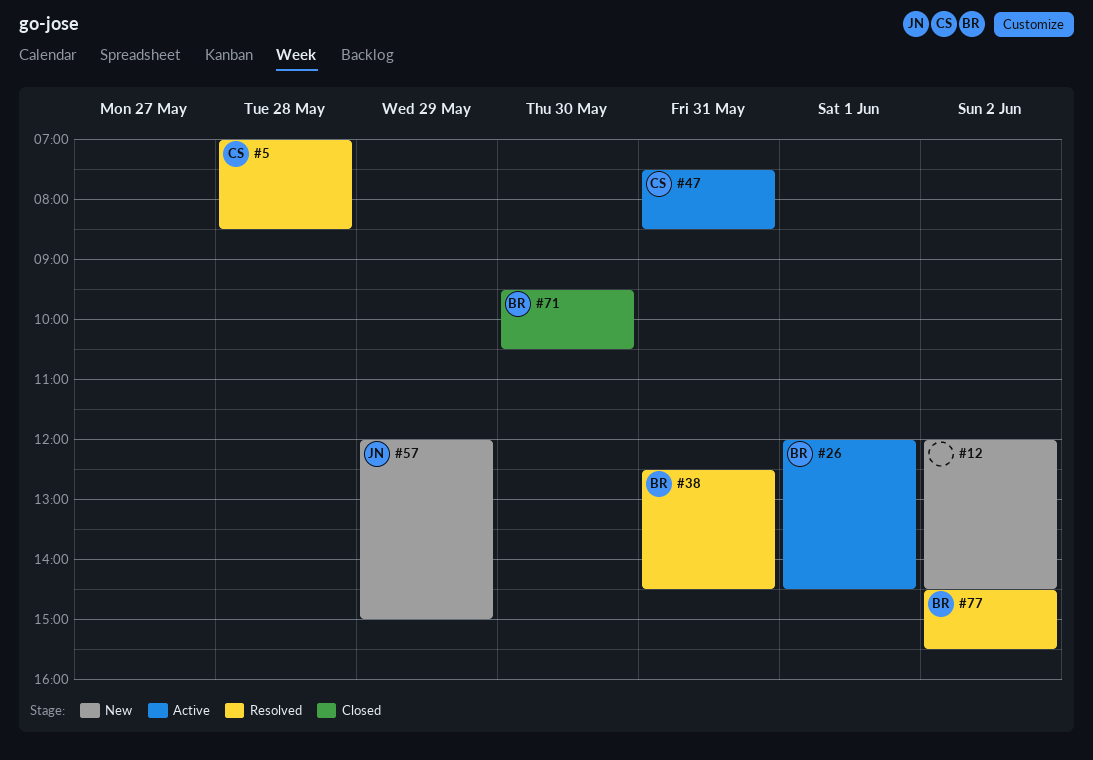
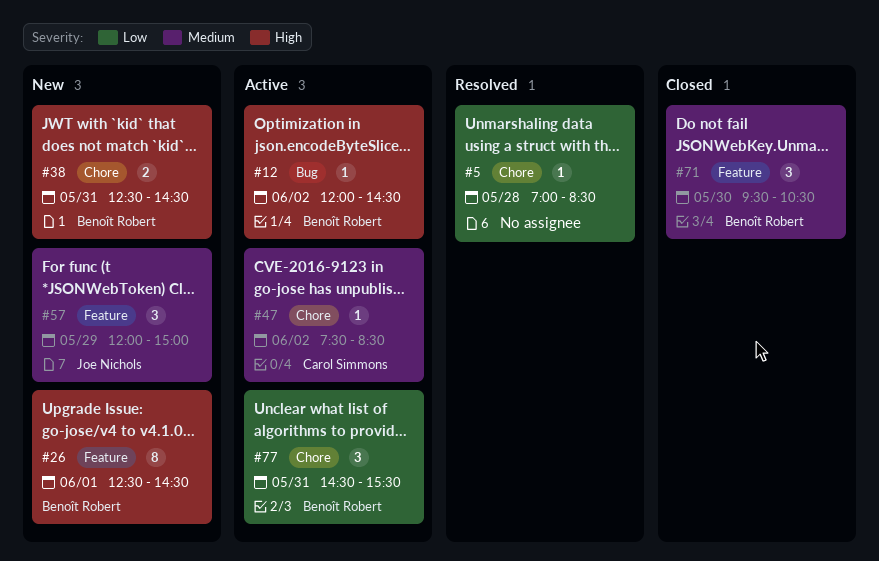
#5, owner: Carol Simmons -> none
#12, status: New -> Active
#12, owner: none -> Benoît Robert
#26, status: Active -> New
#26, begins: 12:00 -> 12:30
#38, status: Resolved -> New
#47, day: May 31 -> Jun 2
#77, status: Resolved -> Active
#77, day: Jun 2 -> May 31

